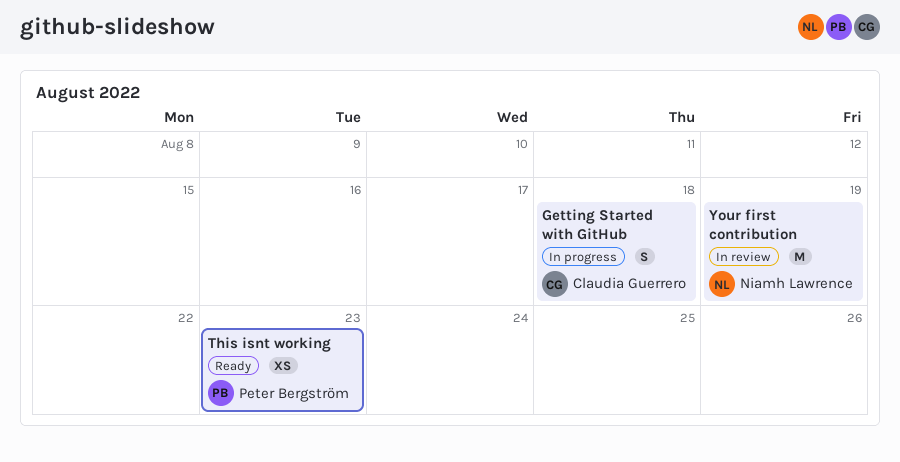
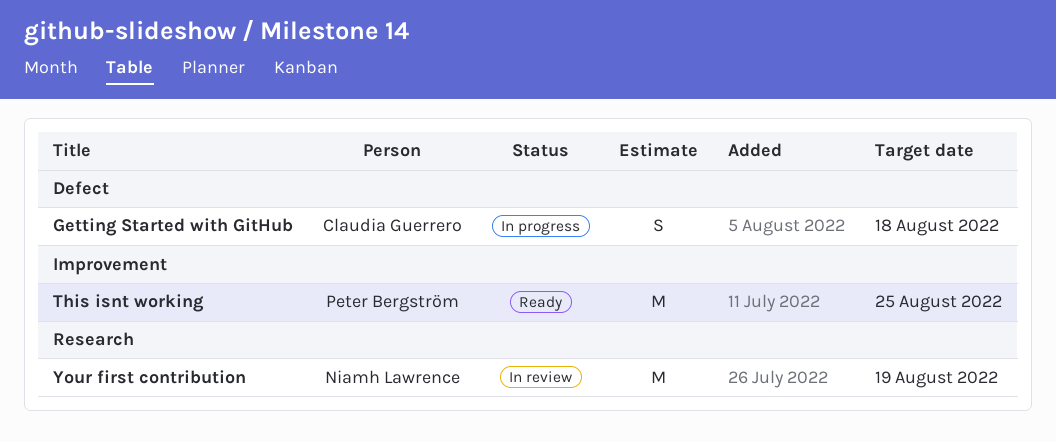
This isnt working, estimate: XS -> M
This isnt working, due: Aug 23 -> Aug 25

